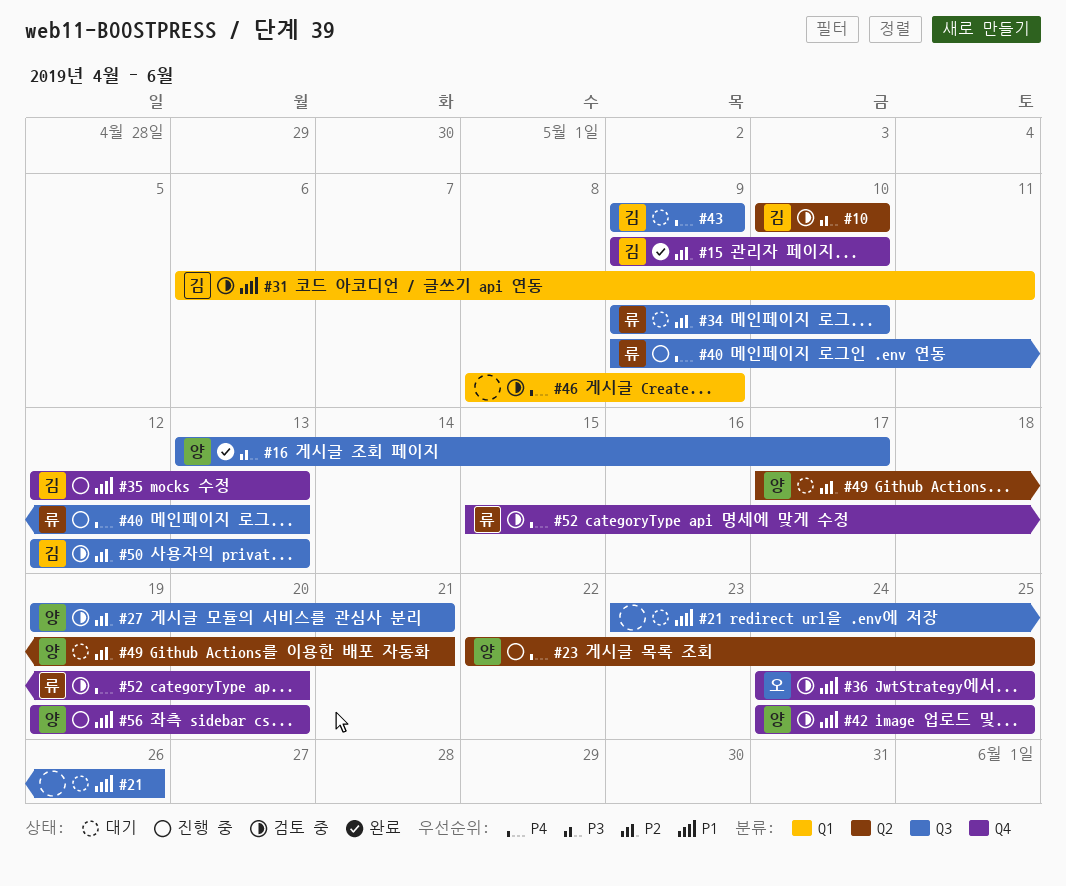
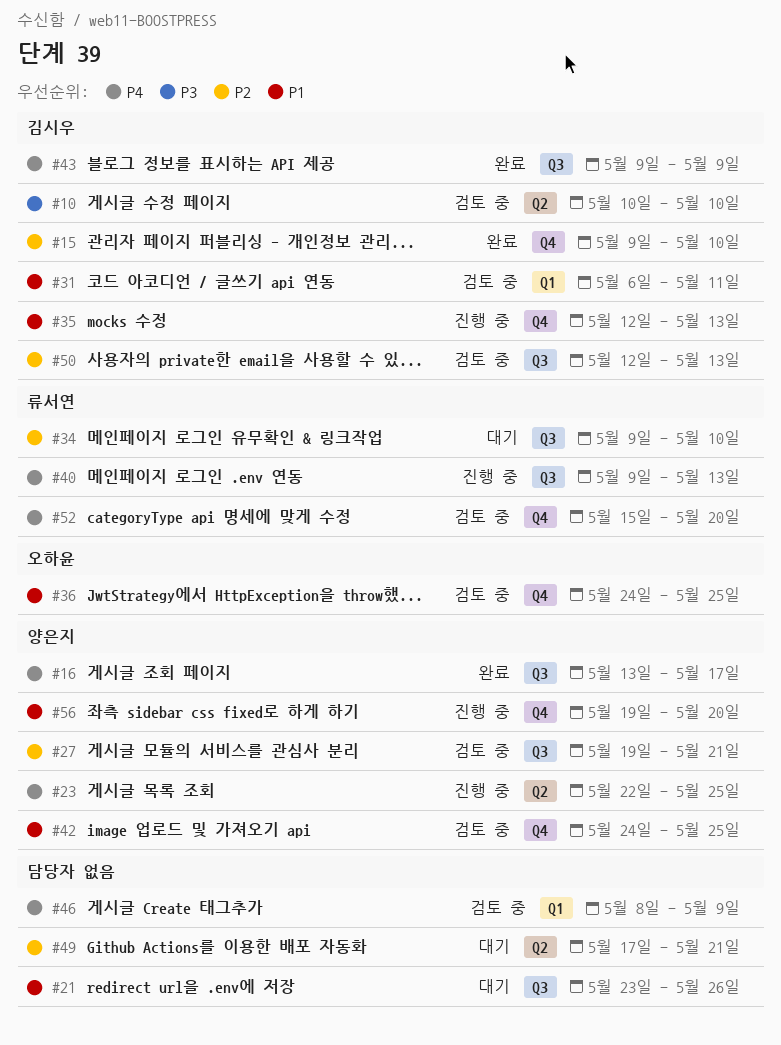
#16, priority: P3 -> P4
#43, status: 대기 -> 완료
#49, owner: 양은지 -> none

